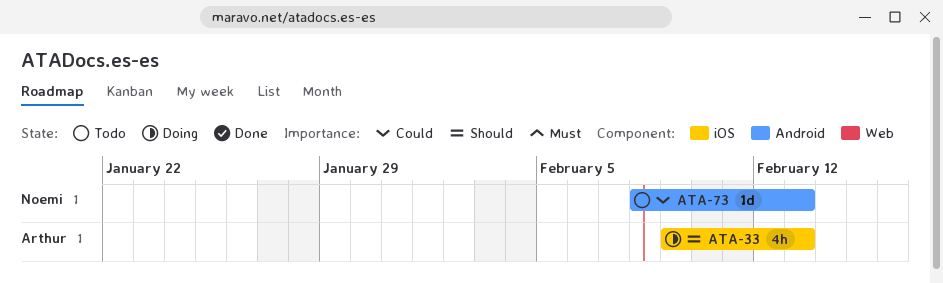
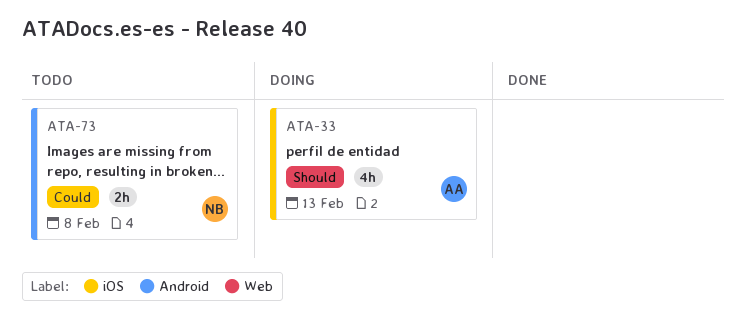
ATA-73, estimate: 1d -> 2h
ATA-73, due: Feb 13 -> Feb 8

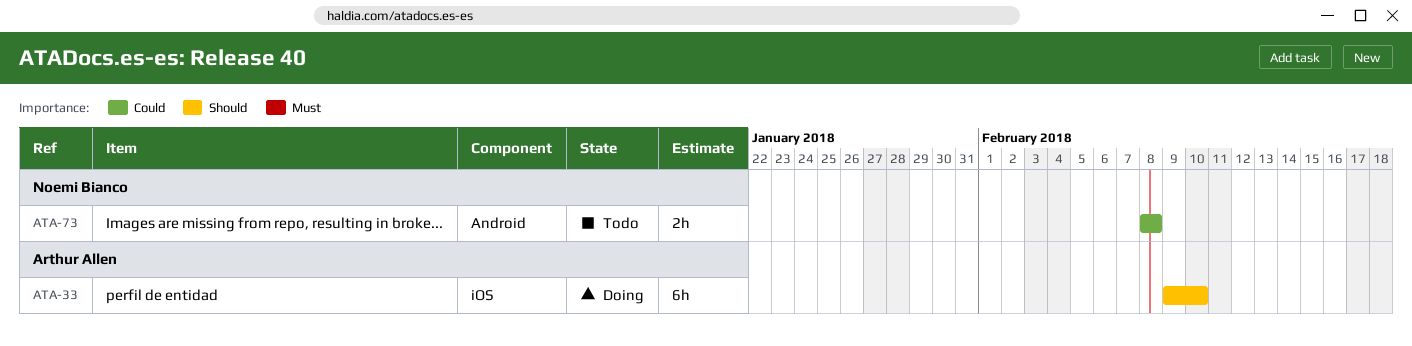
ATA-33, estimate: 4h -> 6h
ATA-33, due: Feb 13 -> Feb 10

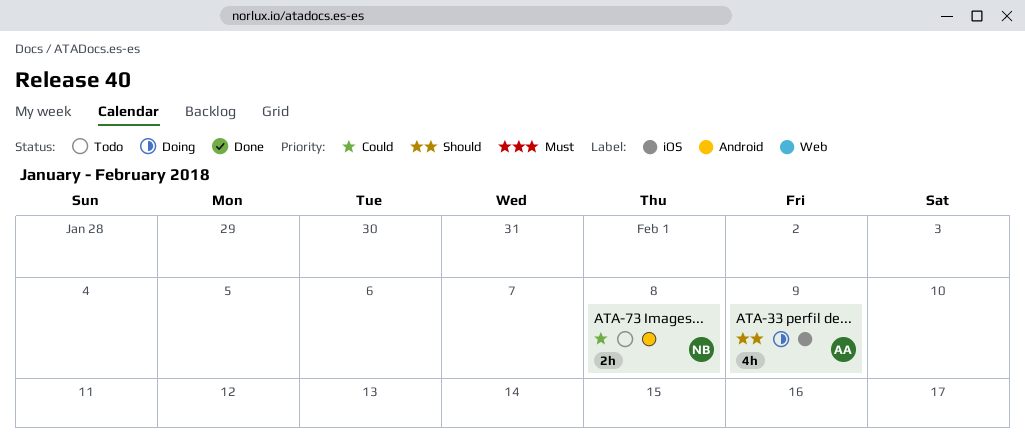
ATA-33, estimate: 6h -> 4h
ATA-33, due: Feb 10 -> Feb 9

